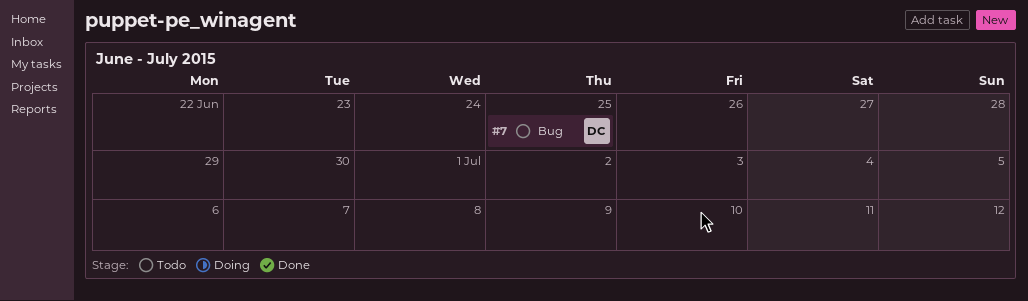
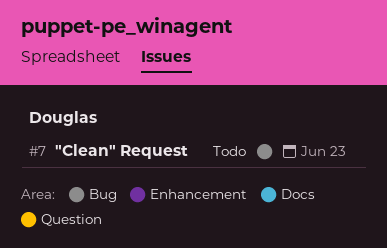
#7, due: Jun 25 -> Jun 23

